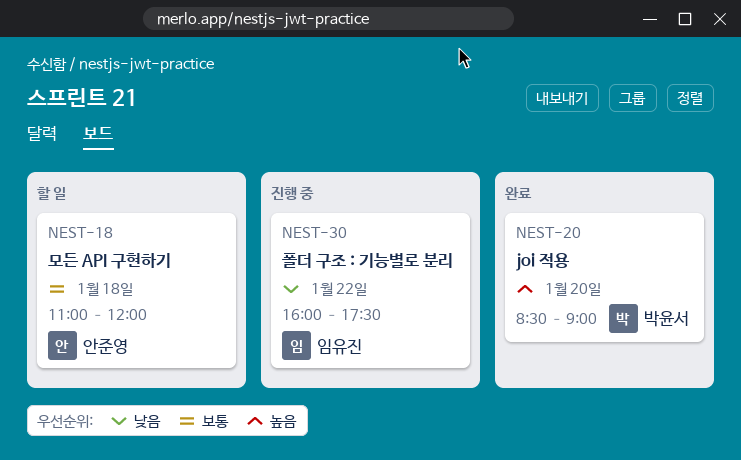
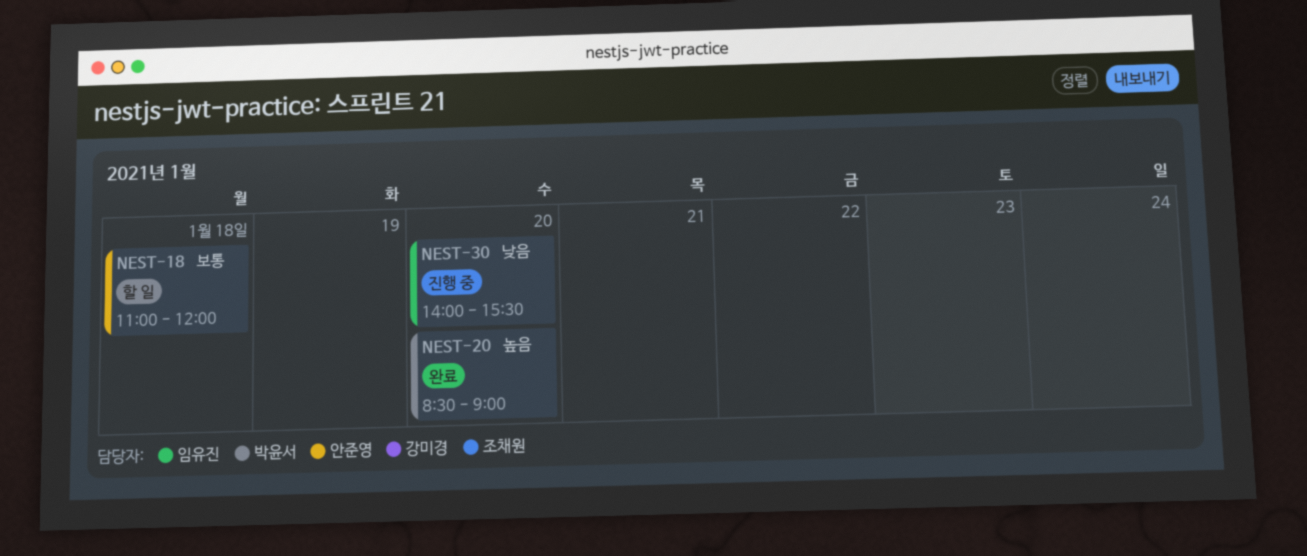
NEST-30, day: Jan 22 -> Jan 20
NEST-30, begins: 16:00 -> 14:00
NEST-30, ends: 17:30 -> 15:30

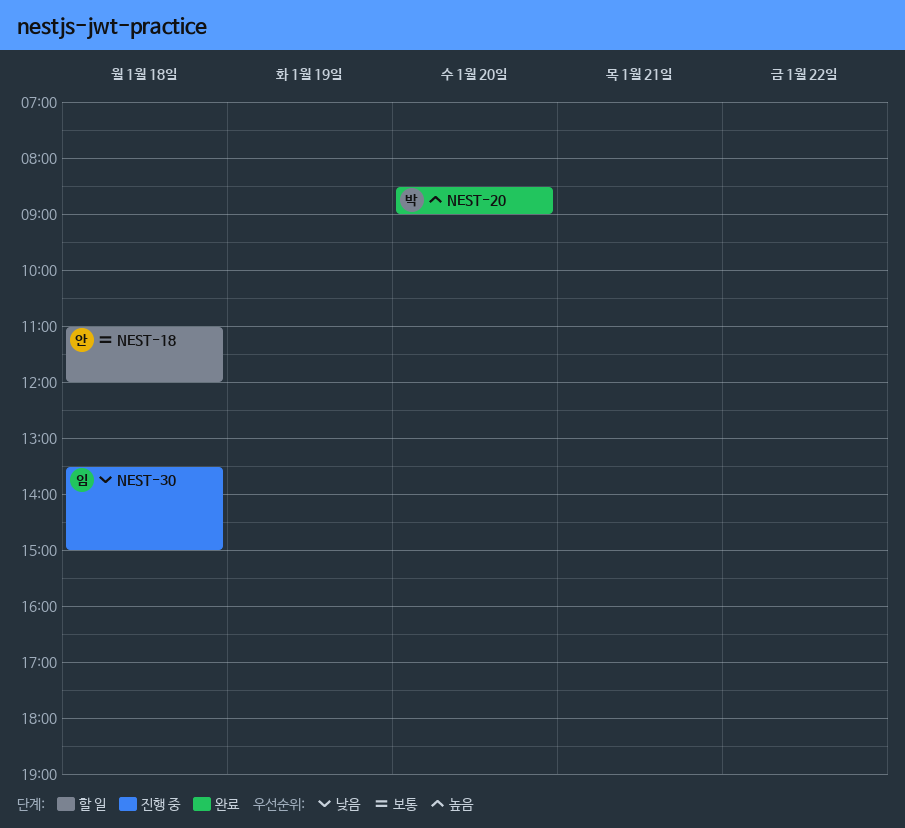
NEST-30, day: Jan 20 -> Jan 18
NEST-30, begins: 14:00 -> 13:30
NEST-30, ends: 15:30 -> 15:00

